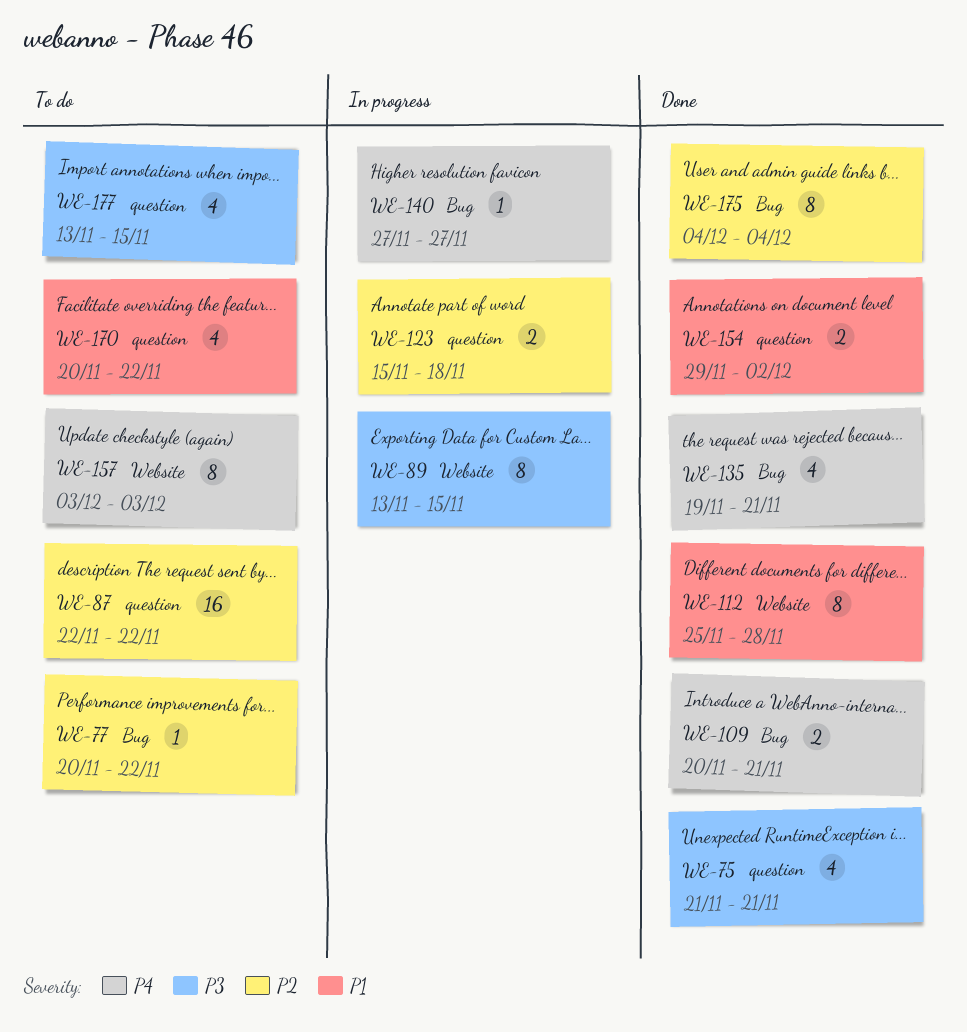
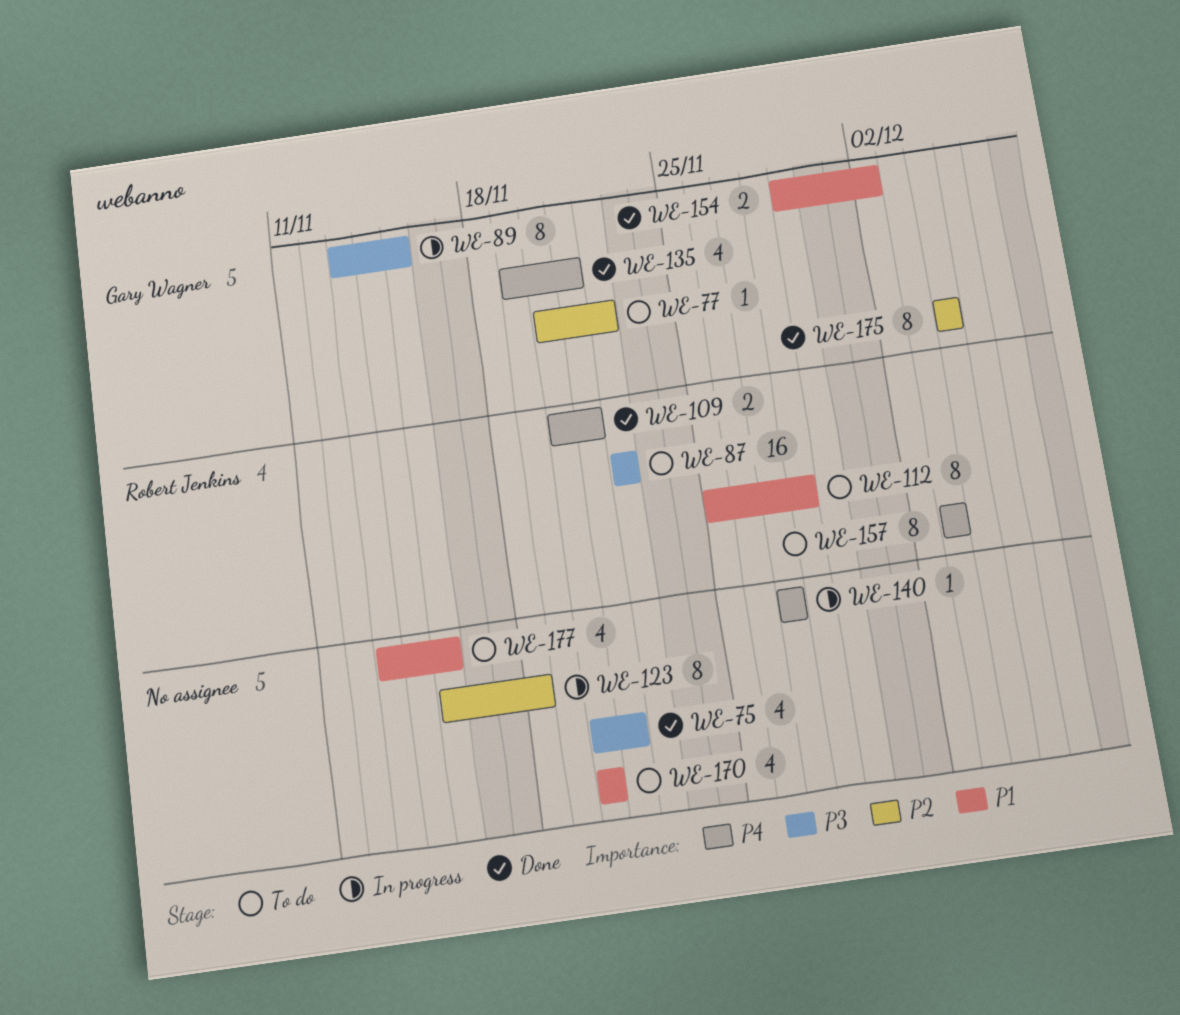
WE-75, start: Nov 21 -> Nov 20
WE-87, priority: P2 -> P3
WE-112, status: Done -> To do
WE-123, estimate: 2 -> 8
WE-170, due: Nov 22 -> Nov 20
WE-177, priority: P3 -> P1

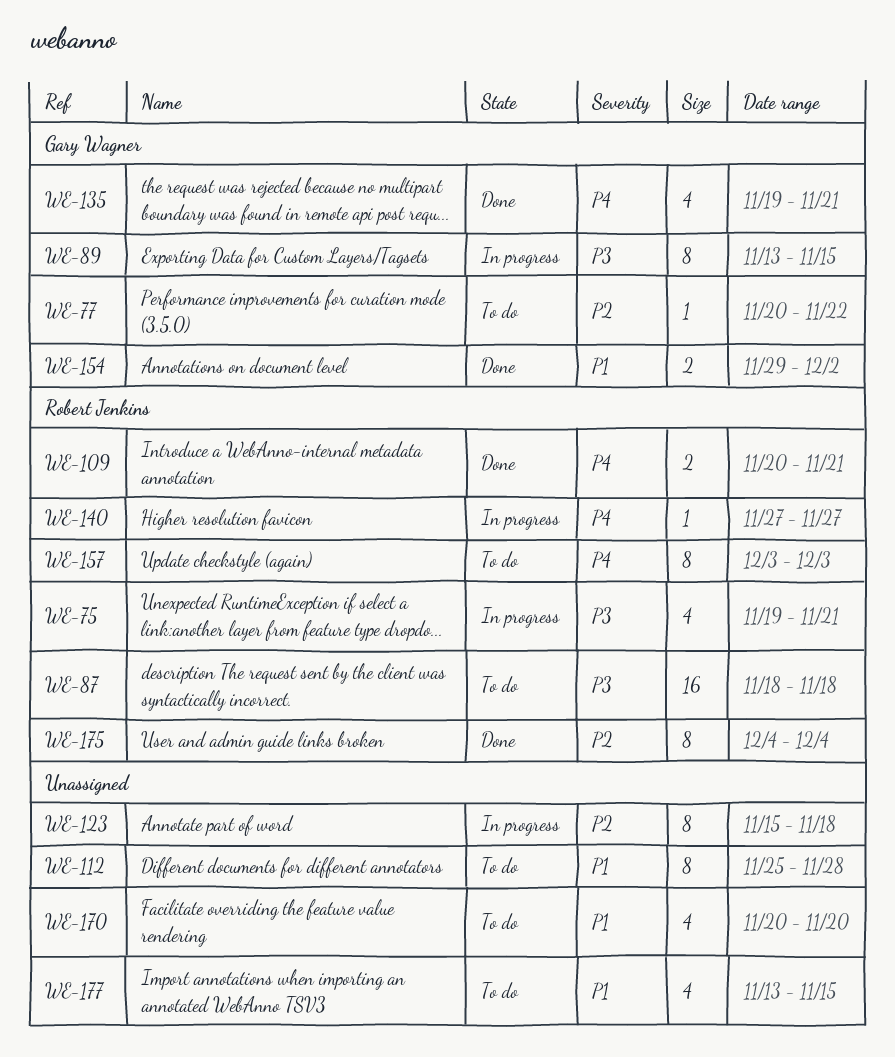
WE-75, status: Done -> In progress
WE-75, owner: none -> Robert Jenkins
WE-75, start: Nov 20 -> Nov 19
WE-87, start: Nov 22 -> Nov 18
WE-87, due: Nov 22 -> Nov 18
WE-112, owner: Robert Jenkins -> none
WE-140, owner: none -> Robert Jenkins
WE-175, owner: Gary Wagner -> Robert Jenkins

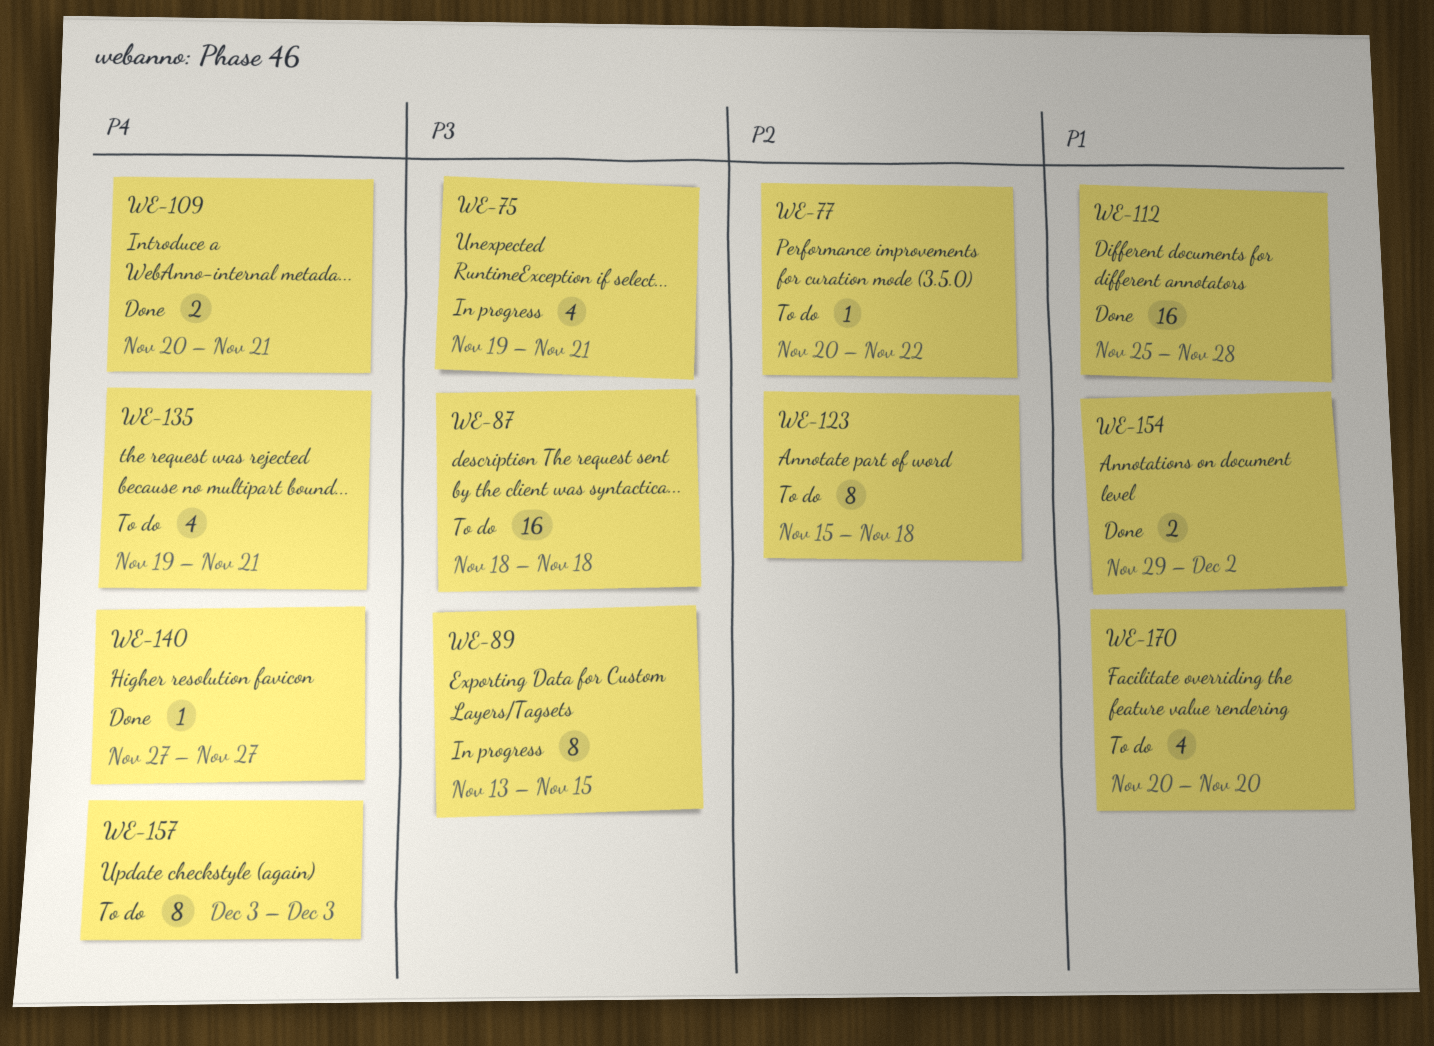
WE-112, status: To do -> Done
WE-112, estimate: 8 -> 16
WE-123, status: In progress -> To do
WE-135, status: Done -> To do
WE-140, status: In progress -> Done
WE-175: present -> none
WE-177: present -> none

